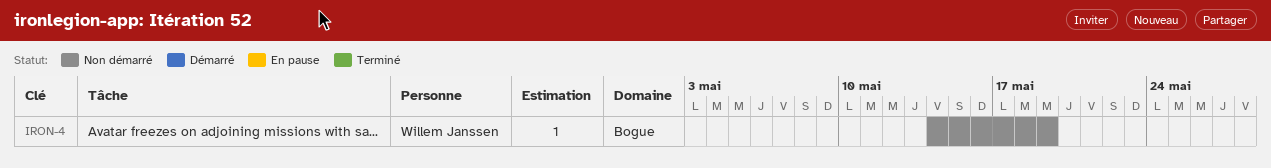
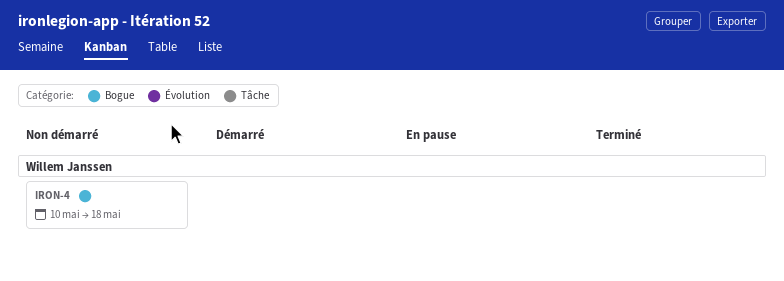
IRON-4, start: May 14 -> May 10
IRON-4, due: May 19 -> May 18

